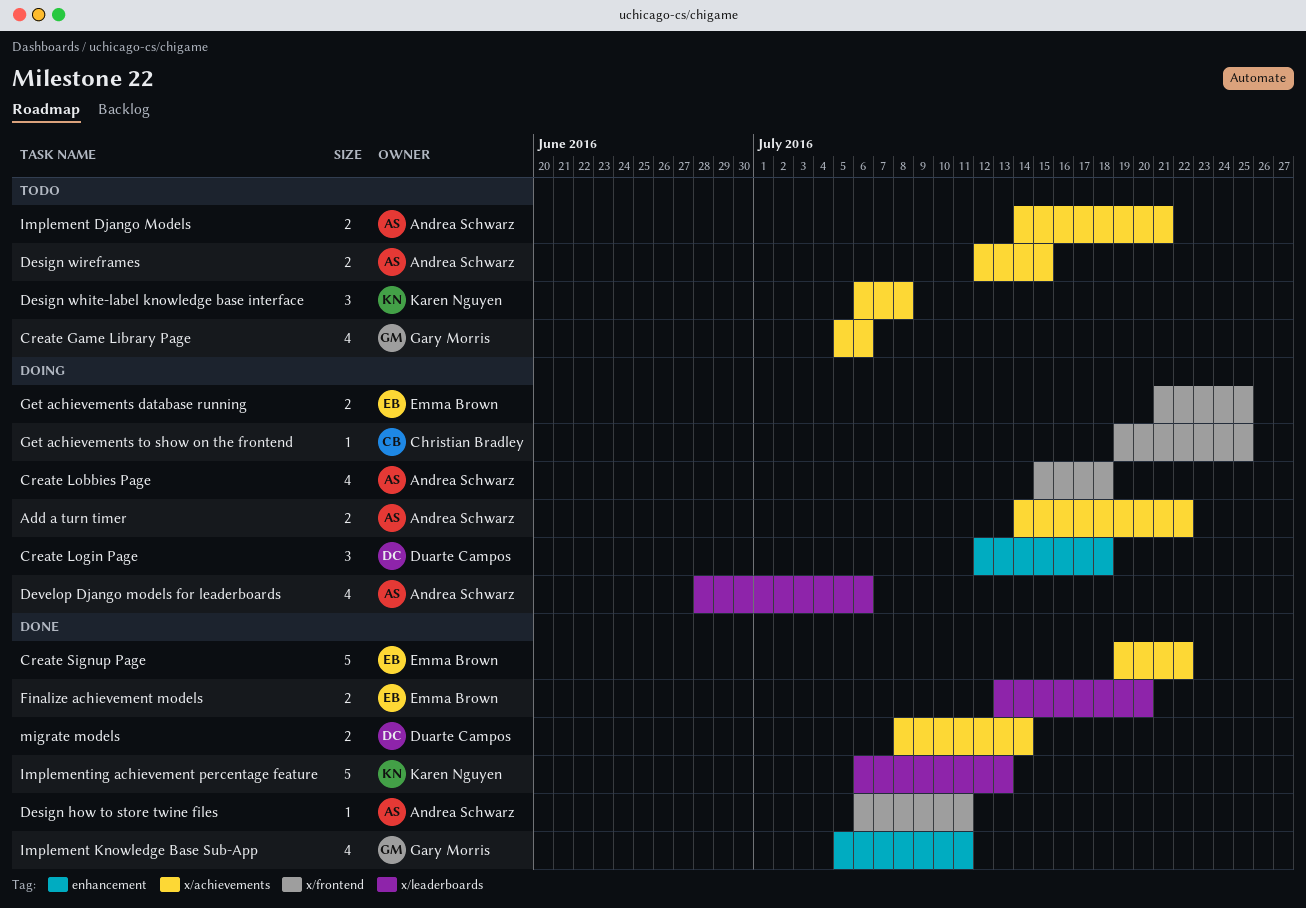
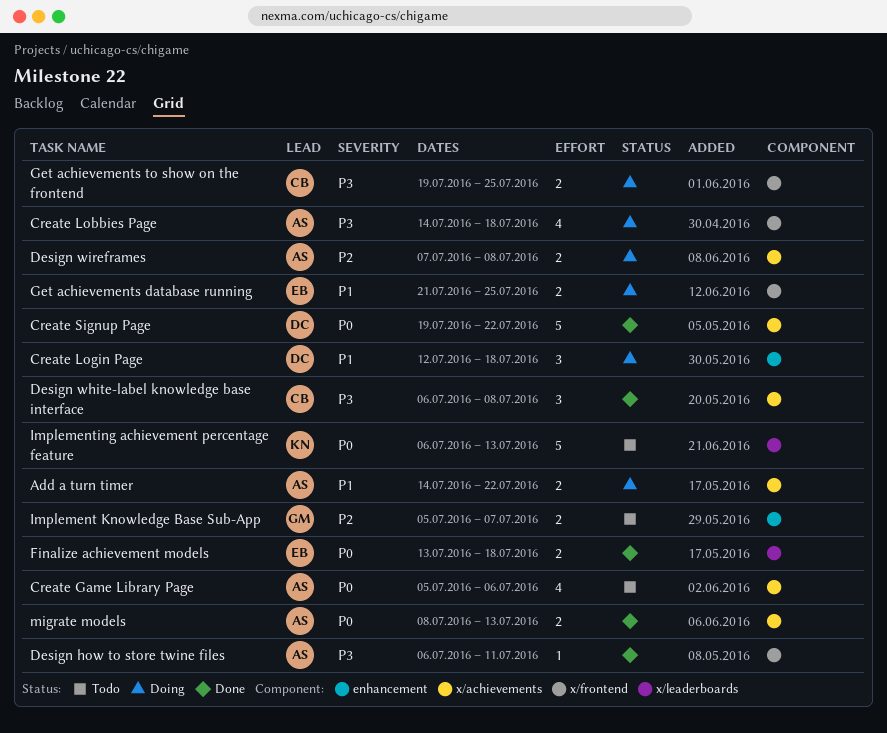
Create Game Library Page, owner: Gary Morris -> Andrea Schwarz
Create Lobbies Page, start: Jul 15 -> Jul 14
Create Signup Page, owner: Emma Brown -> Duarte Campos
Design white-label knowledge base interface, status: Todo -> Done
Design white-label knowledge base interface, owner: Karen Nguyen -> Christian Bradley
Design wireframes, status: Todo -> Doing
Design wireframes, start: Jul 12 -> Jul 7
Design wireframes, due: Jul 15 -> Jul 8
Develop Django models for leaderboards: present -> none
Finalize achievement models, due: Jul 20 -> Jul 18
Get achievements to show on the frontend, estimate: 1 -> 2
Implement Django Models: present -> none
Implement Knowledge Base Sub-App, status: Done -> Todo
Implement Knowledge Base Sub-App, estimate: 4 -> 2
Implement Knowledge Base Sub-App, due: Jul 11 -> Jul 7
Implementing achievement percentage feature, status: Done -> Todo
migrate models, owner: Duarte Campos -> Andrea Schwarz
migrate models, due: Jul 14 -> Jul 13

